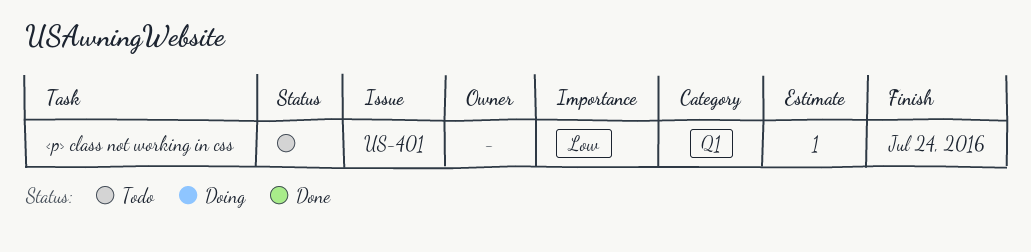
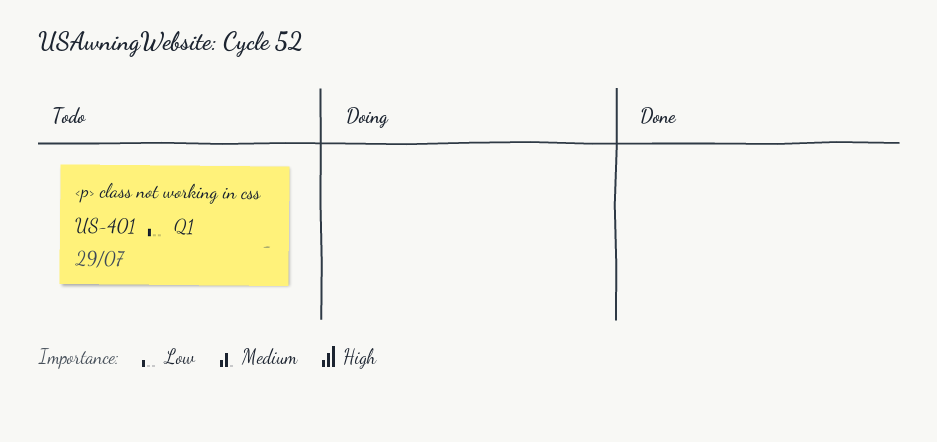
US-401, due: Jul 24 -> Jul 29

